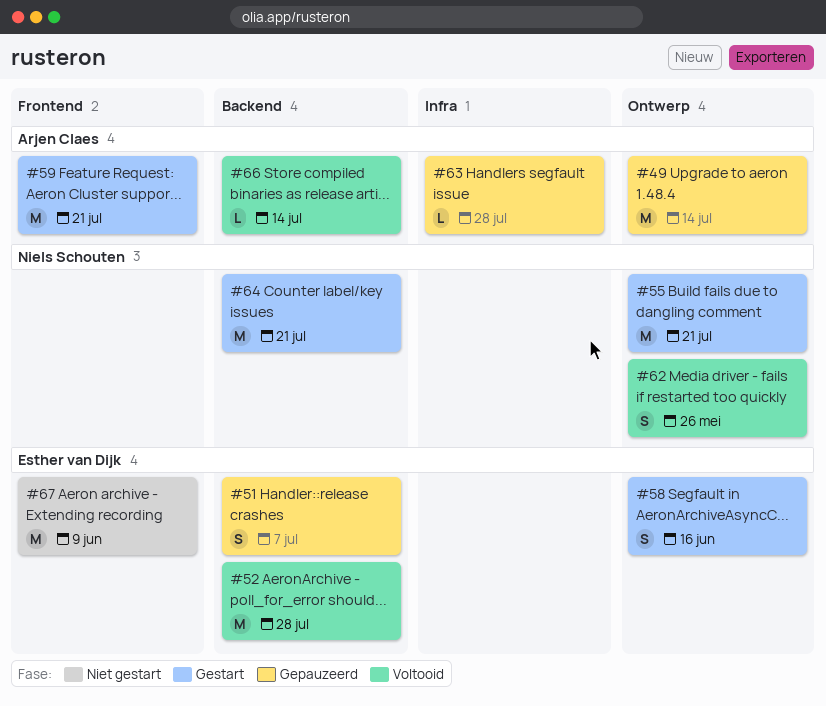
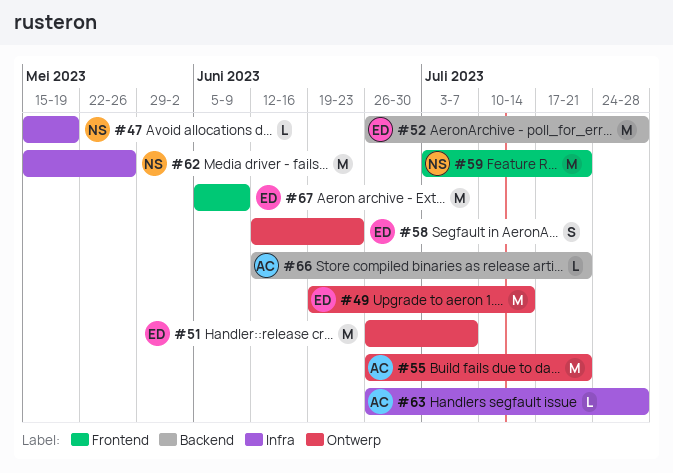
#47: none -> present
#49, owner: Arjen Claes -> Esther van Dijk
#51, label: Backend -> Ontwerp
#51, estimate: S -> M
#55, owner: Niels Schouten -> Arjen Claes
#58, due: Jun 16 -> Jun 23
#59, owner: Arjen Claes -> Niels Schouten
#62, label: Ontwerp -> Infra
#62, estimate: S -> M
#64: present -> none
#66, due: Jul 14 -> Jul 21

